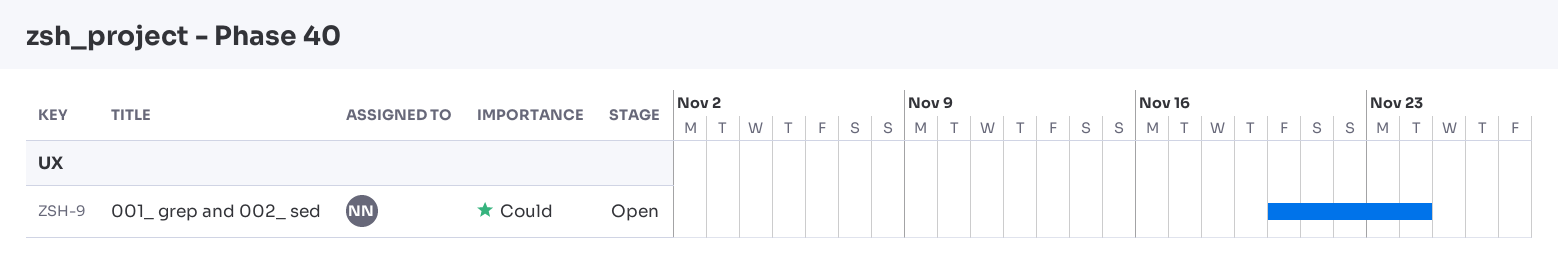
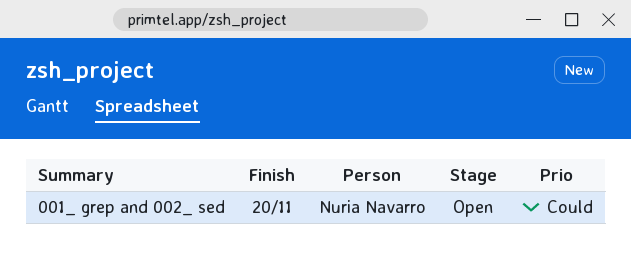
001_ grep and 002_ sed, due: Nov 24 -> Nov 20

